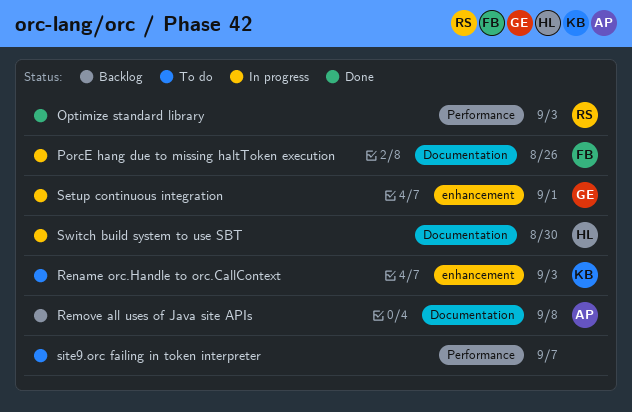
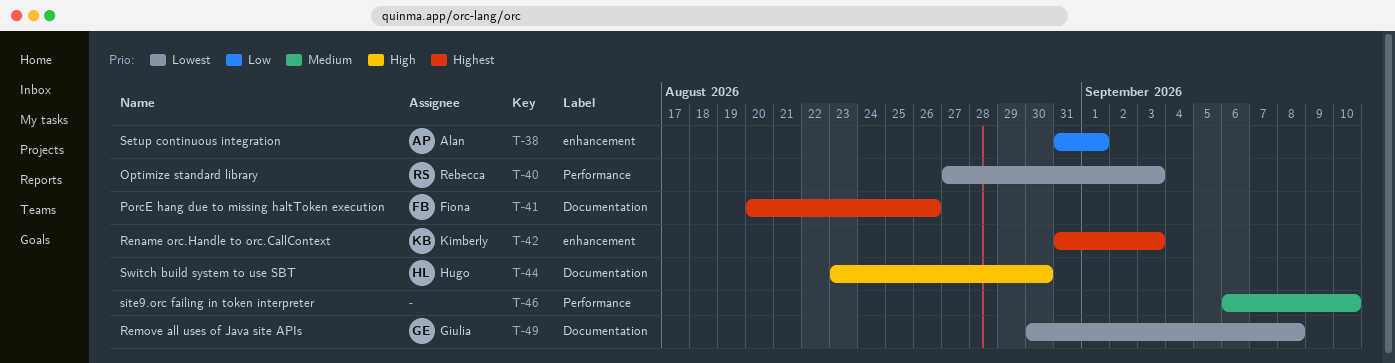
Remove all uses of Java site APIs, owner: Alan -> Giulia
Setup continuous integration, owner: Giulia -> Alan
site9.orc failing in token interpreter, due: Sep 7 -> Sep 10

